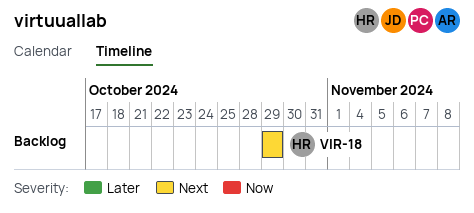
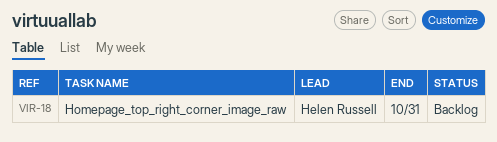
VIR-18, due: Oct 29 -> Oct 31

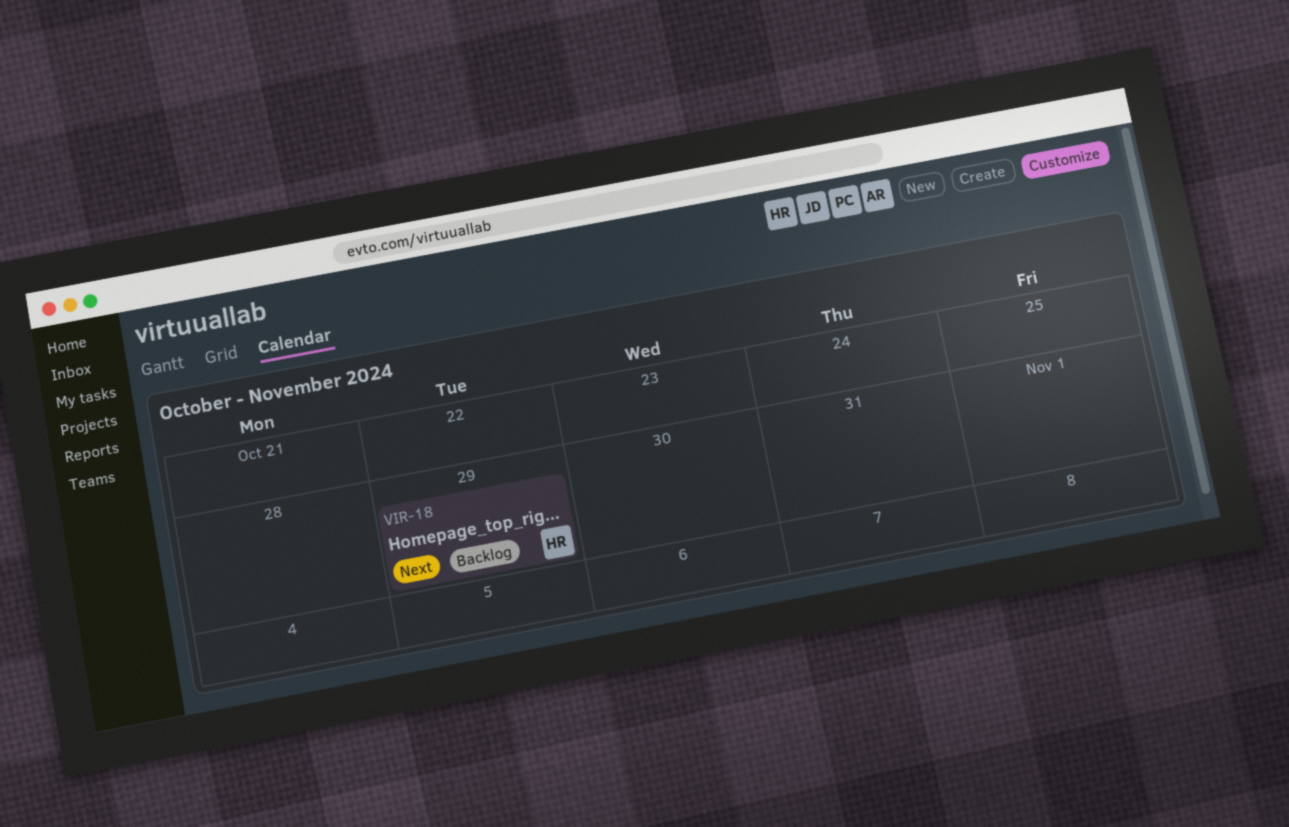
VIR-18, due: Oct 31 -> Oct 29

